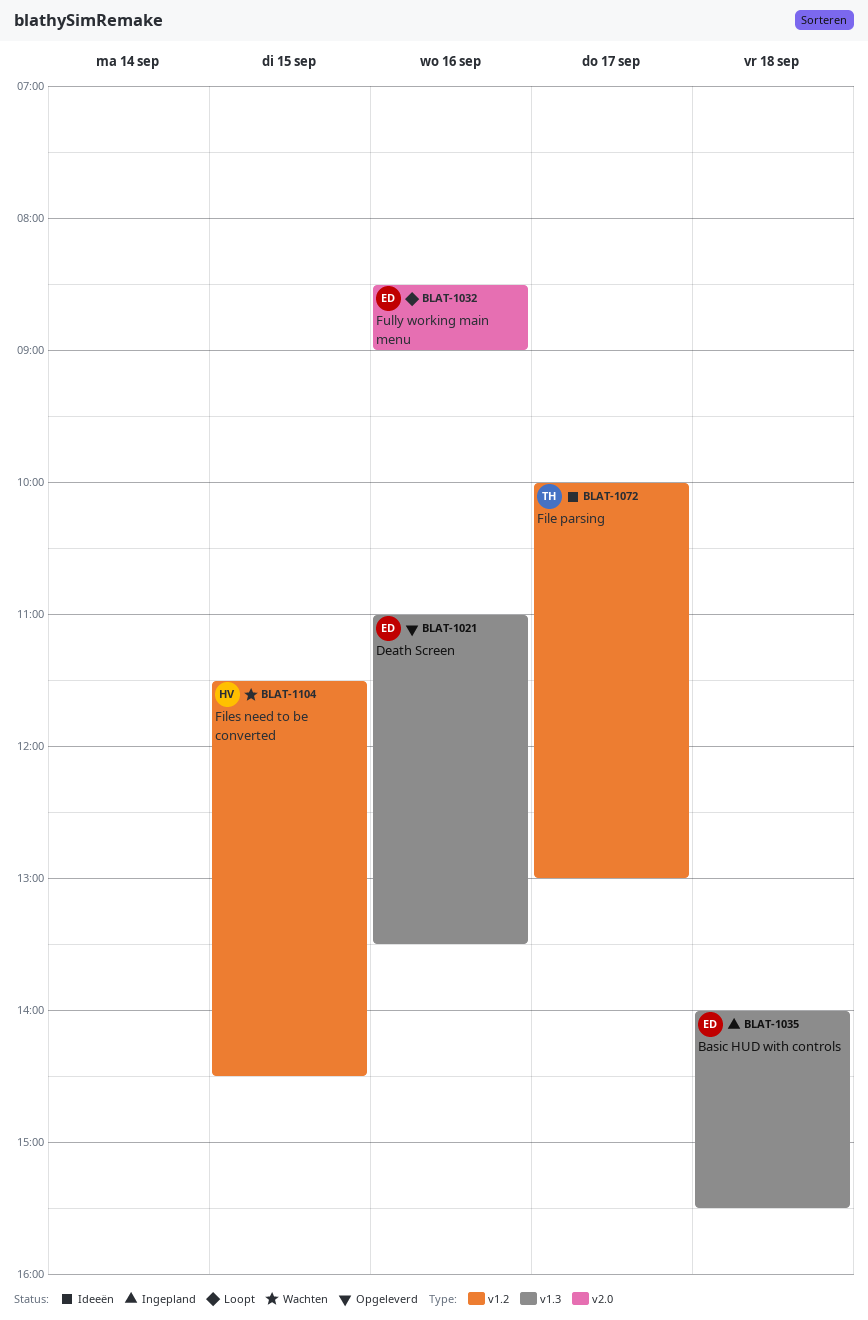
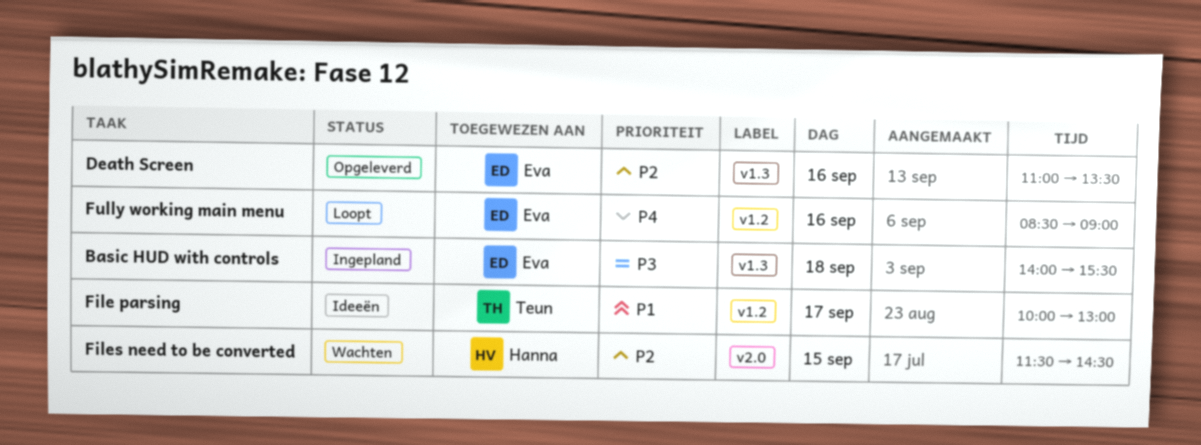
Files need to be converted, label: v1.2 -> v2.0
Fully working main menu, label: v2.0 -> v1.2

